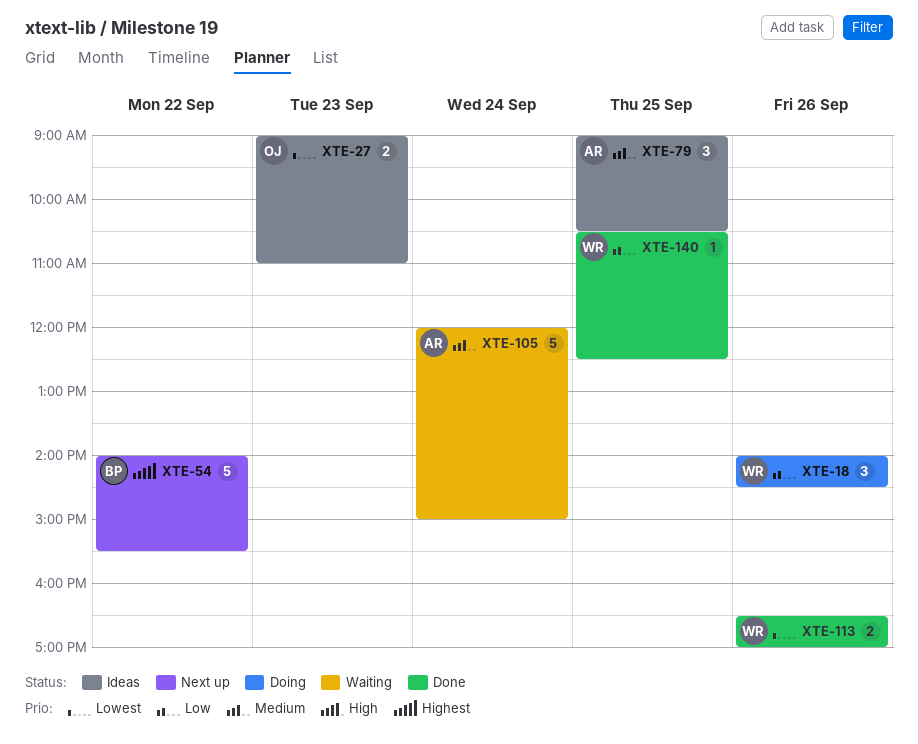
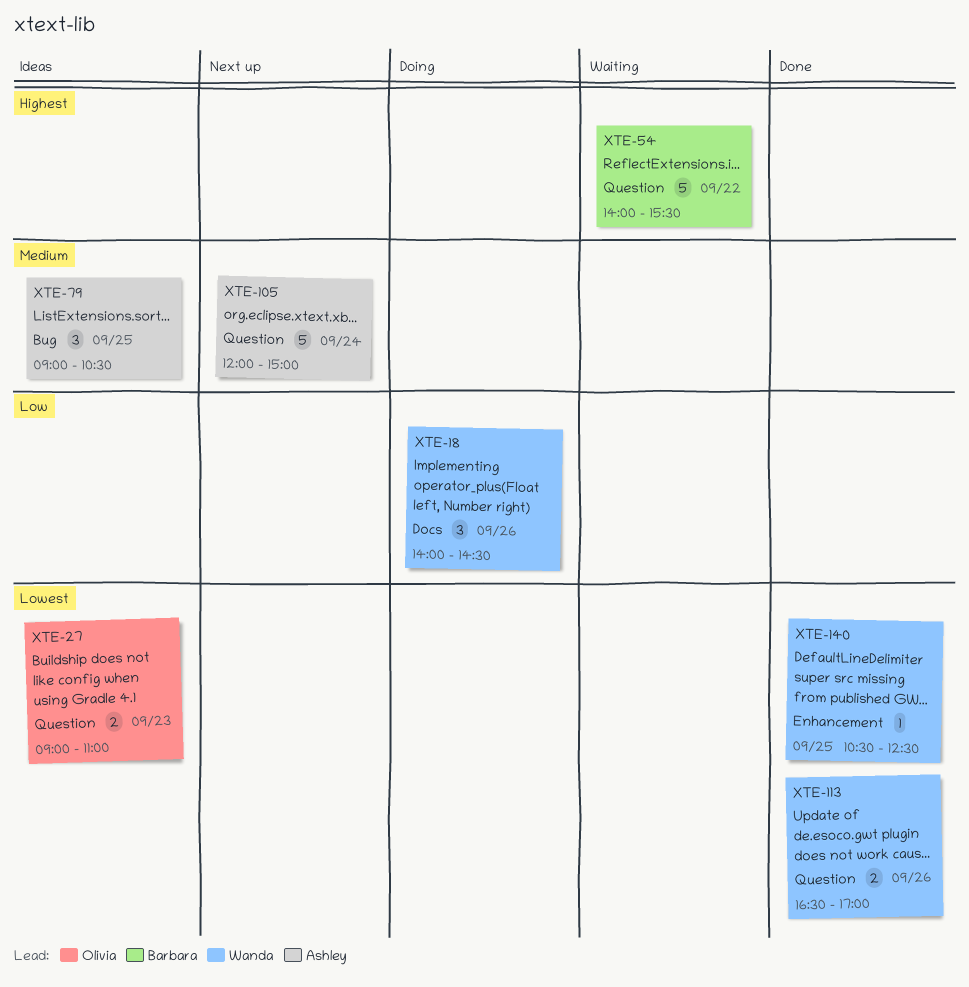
XTE-54, status: Next up -> Waiting
XTE-105, status: Waiting -> Next up
XTE-140, priority: Low -> Lowest

